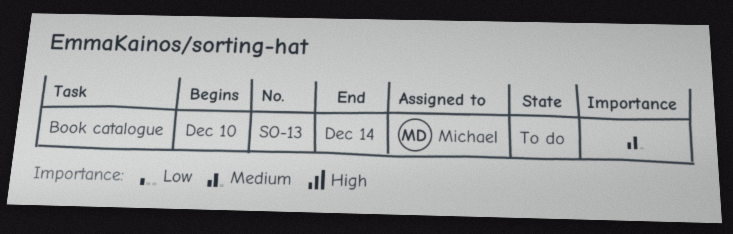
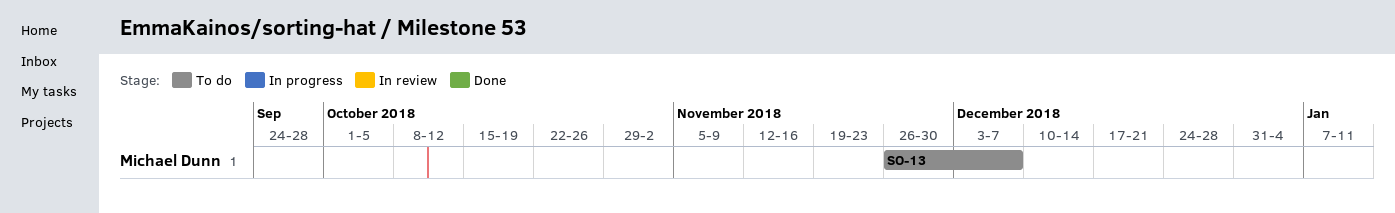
SO-13, start: Dec 10 -> Nov 26
SO-13, due: Dec 14 -> Dec 7

